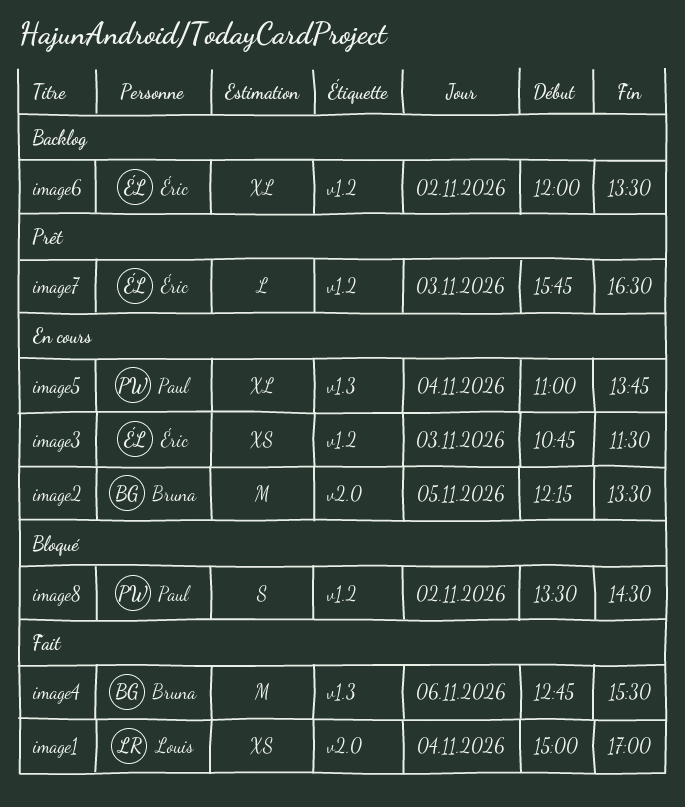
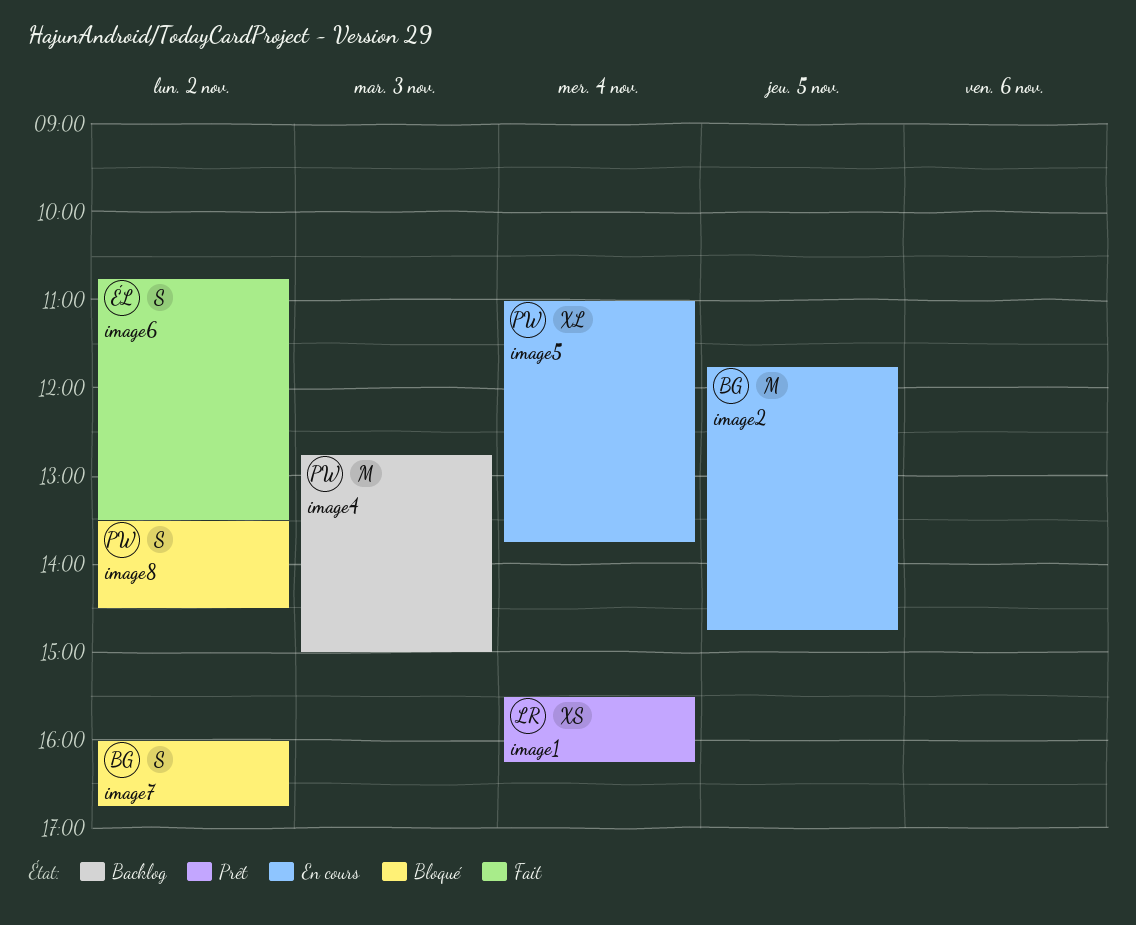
image1, status: Fait -> Prêt
image1, begins: 15:00 -> 15:30
image1, ends: 17:00 -> 16:15
image2, begins: 12:15 -> 11:45
image2, ends: 13:30 -> 14:45
image3: present -> none
image4, status: Fait -> Backlog
image4, owner: Bruna -> Paul
image4, day: Nov 6 -> Nov 3
image4, ends: 15:30 -> 15:00
image6, status: Backlog -> Fait
image6, estimate: XL -> S
image6, begins: 12:00 -> 10:45
image7, status: Prêt -> Bloqué
image7, owner: Éric -> Bruna
image7, estimate: L -> S
image7, day: Nov 3 -> Nov 2
image7, begins: 15:45 -> 16:00
image7, ends: 16:30 -> 16:45

